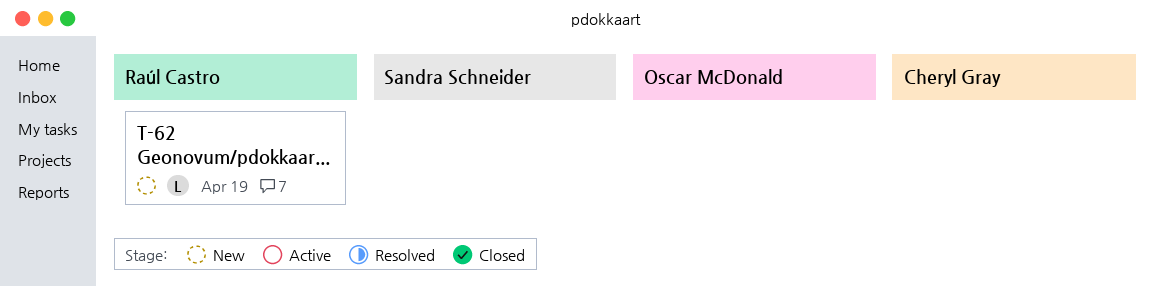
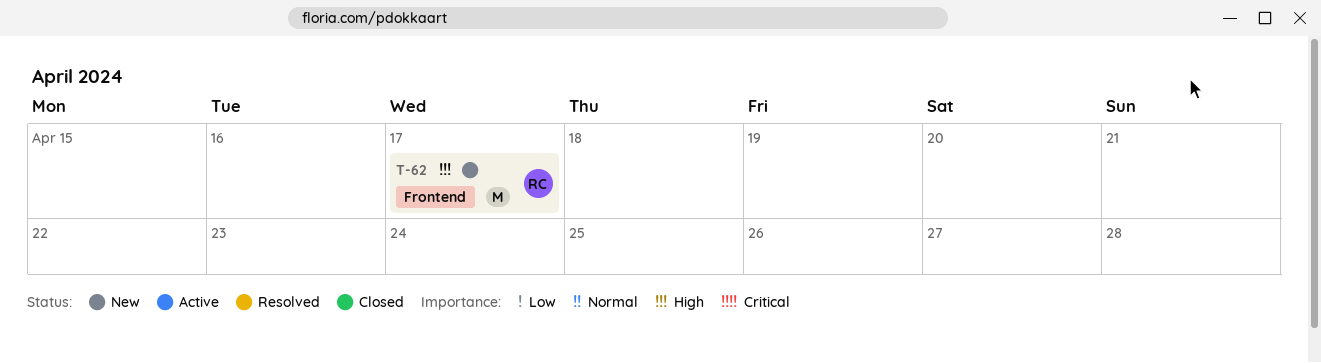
T-62, estimate: L -> M
T-62, due: Apr 19 -> Apr 17

